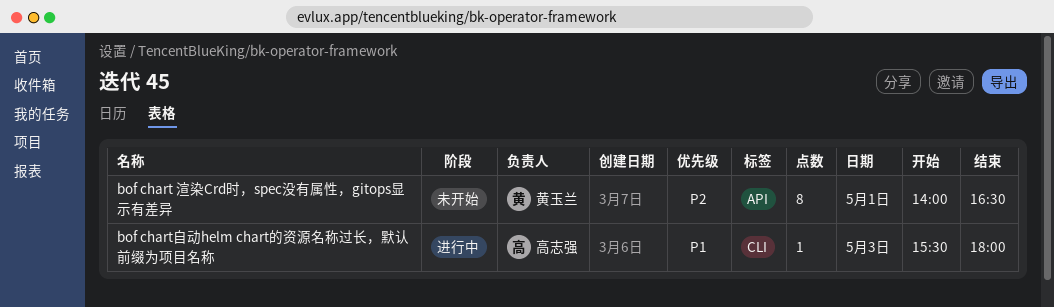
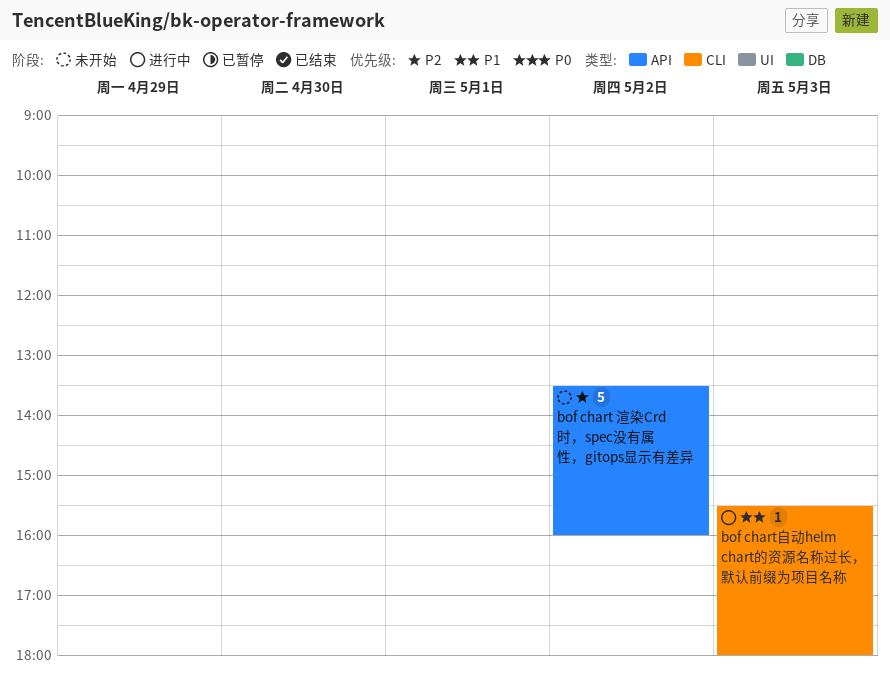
bof chart 渲染Crd时，spec没有属性，gitops显示有差异, estimate: 8 -> 5
bof chart 渲染Crd时，spec没有属性，gitops显示有差异, day: May 1 -> May 2
bof chart 渲染Crd时，spec没有属性，gitops显示有差异, begins: 14:00 -> 13:30
bof chart 渲染Crd时，spec没有属性，gitops显示有差异, ends: 16:30 -> 16:00

